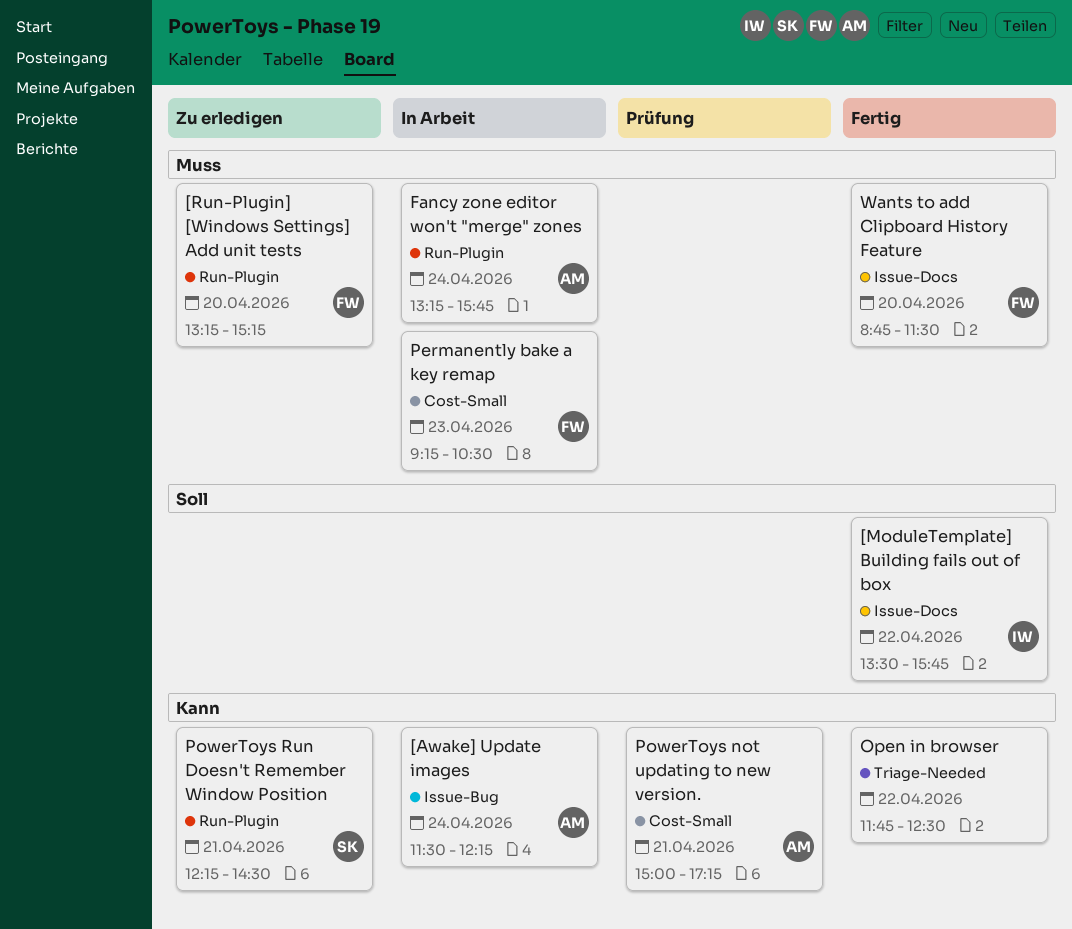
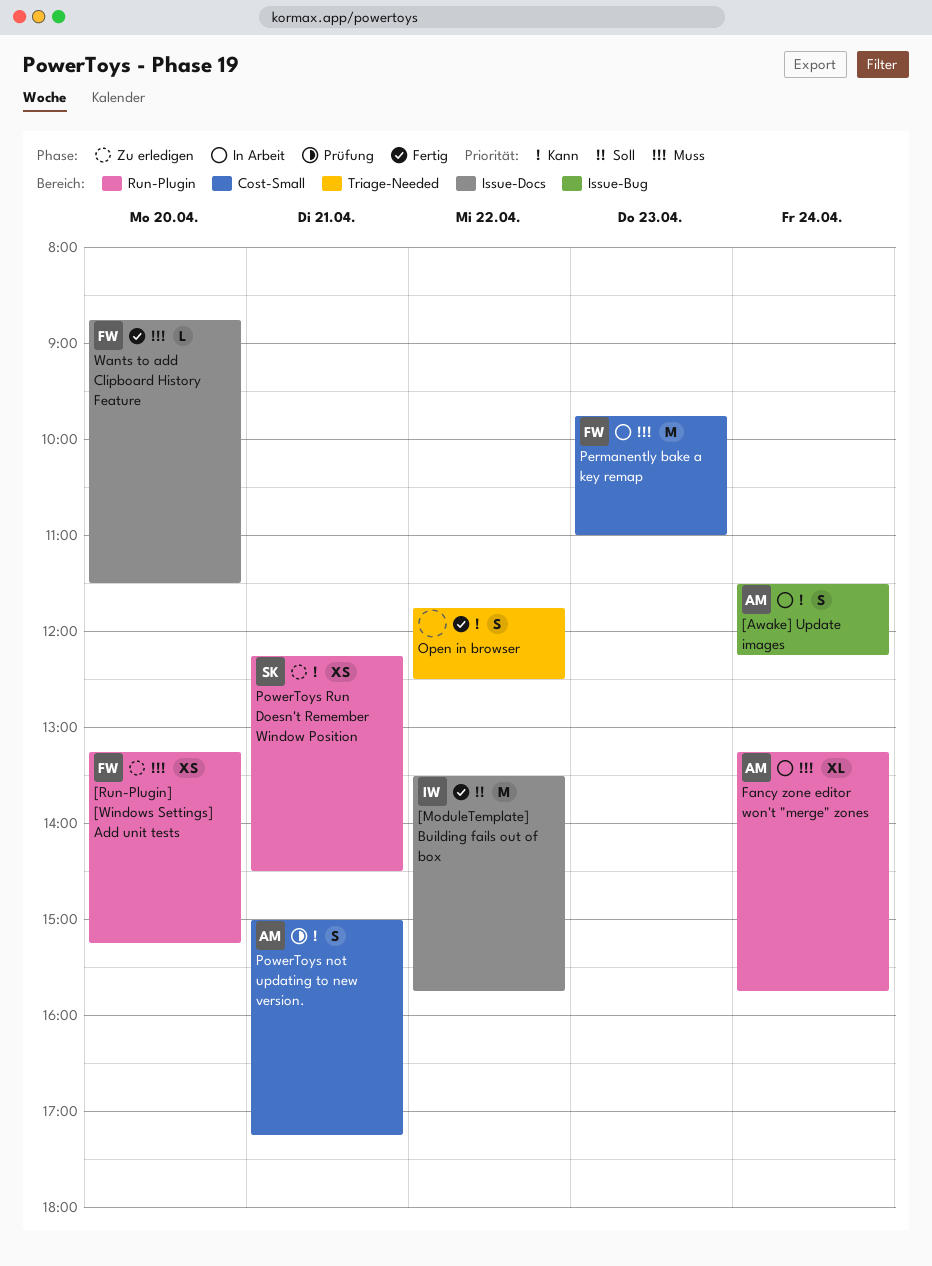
Permanently bake a key remap, begins: 09:15 -> 09:45
Permanently bake a key remap, ends: 10:30 -> 11:00

